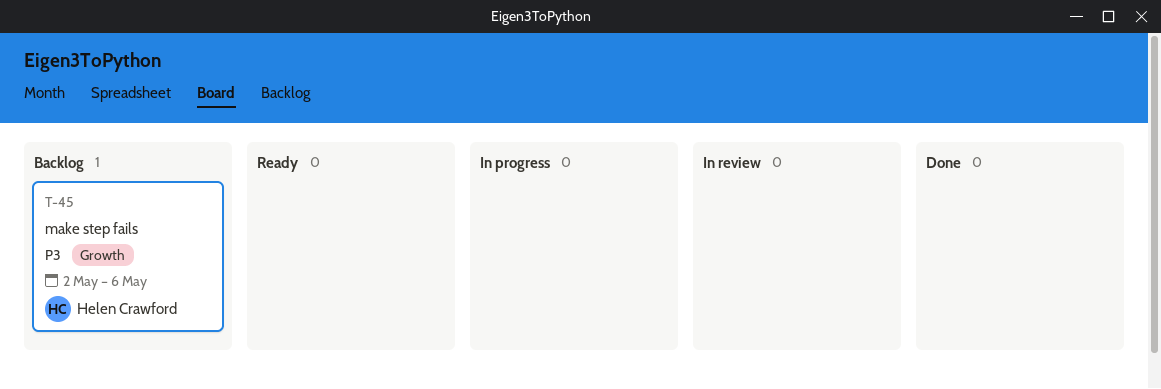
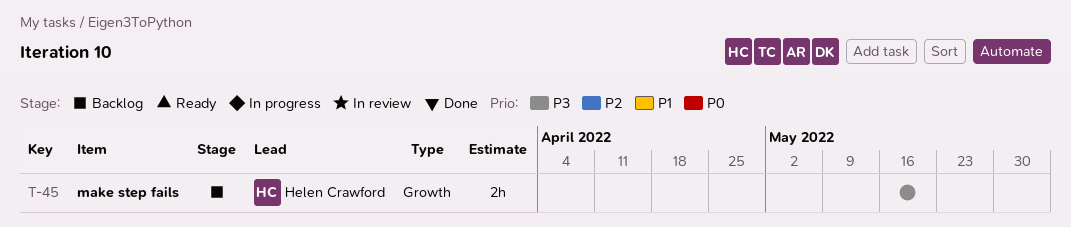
T-45, start: May 2 -> May 16
T-45, due: May 6 -> May 20

